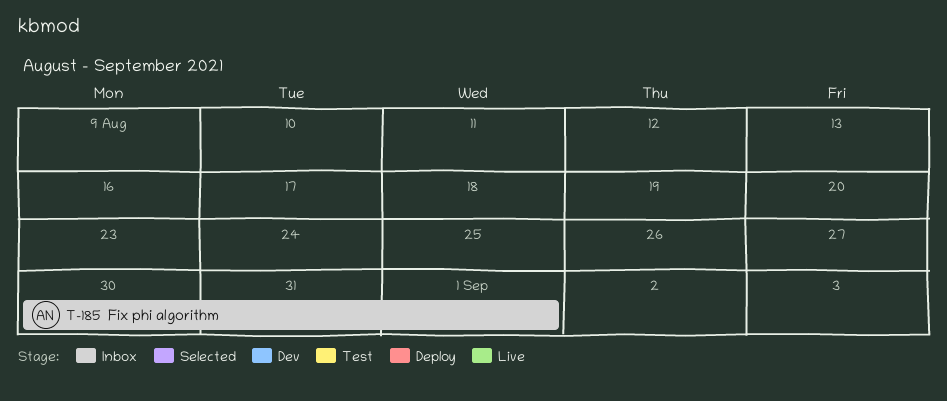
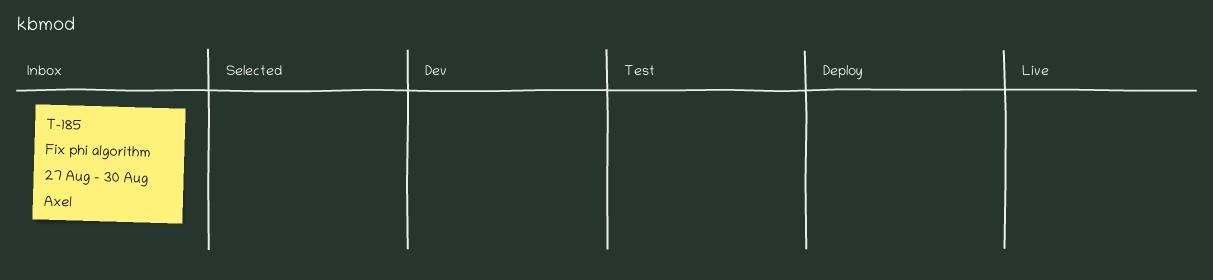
T-185, start: Aug 30 -> Aug 27
T-185, due: Sep 1 -> Aug 30

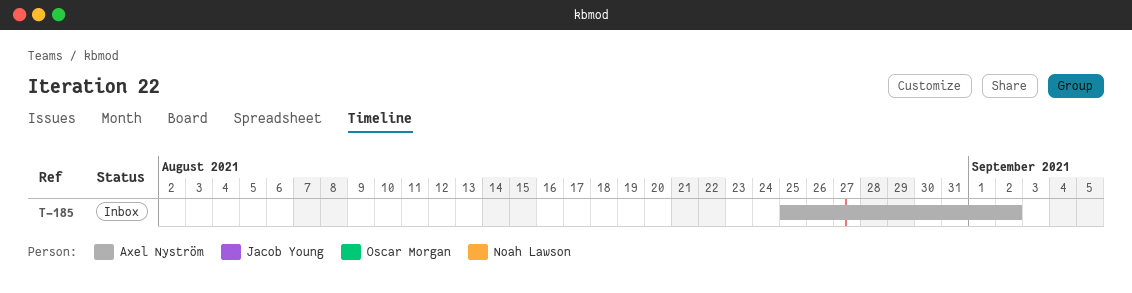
T-185, start: Aug 27 -> Aug 25
T-185, due: Aug 30 -> Sep 2

